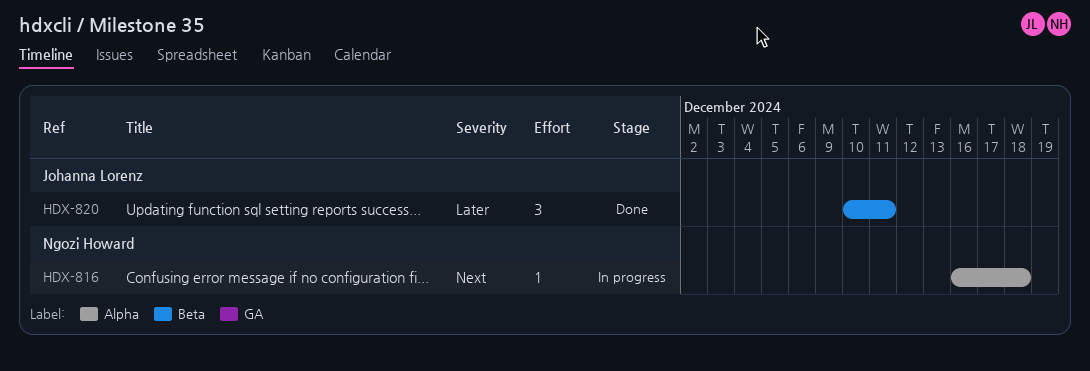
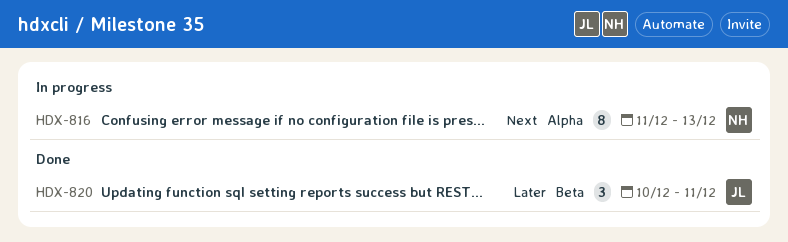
HDX-816, estimate: 1 -> 8
HDX-816, start: Dec 16 -> Dec 11
HDX-816, due: Dec 18 -> Dec 13

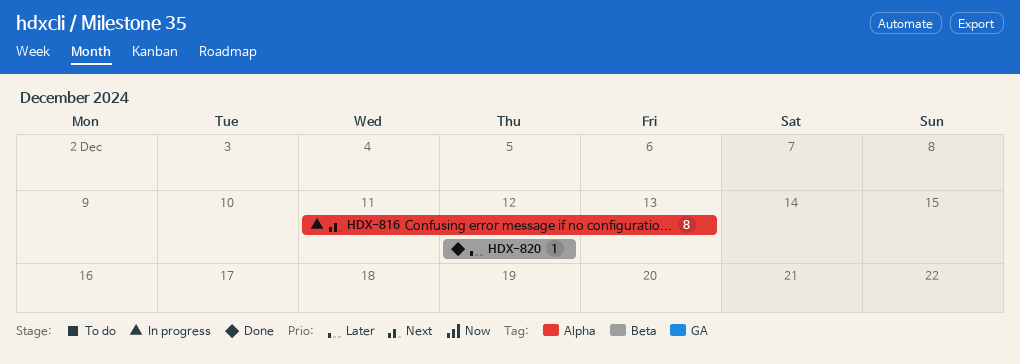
HDX-820, estimate: 3 -> 1
HDX-820, start: Dec 10 -> Dec 12
HDX-820, due: Dec 11 -> Dec 12

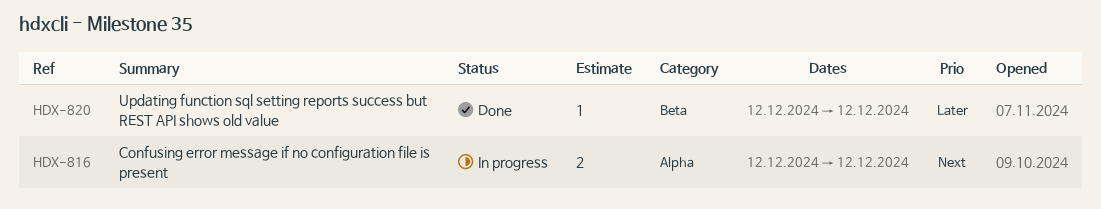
HDX-816, estimate: 8 -> 2
HDX-816, start: Dec 11 -> Dec 12
HDX-816, due: Dec 13 -> Dec 12

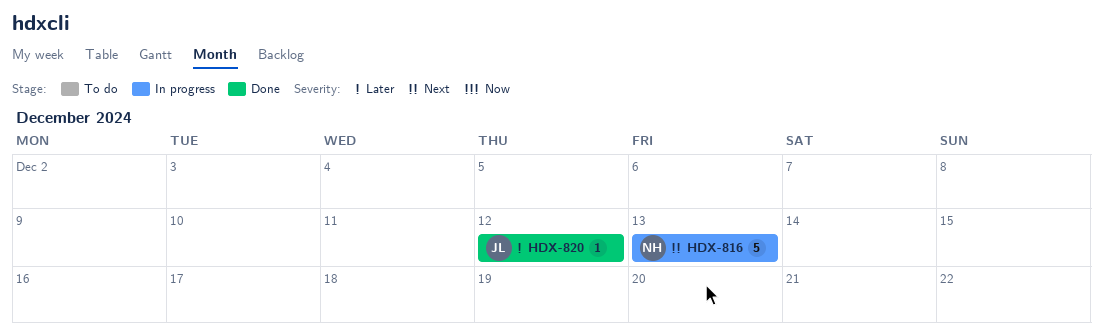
HDX-816, estimate: 2 -> 5
HDX-816, start: Dec 12 -> Dec 13
HDX-816, due: Dec 12 -> Dec 13

